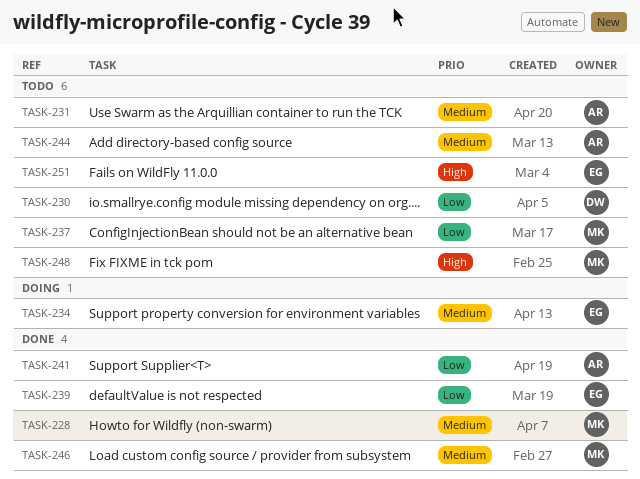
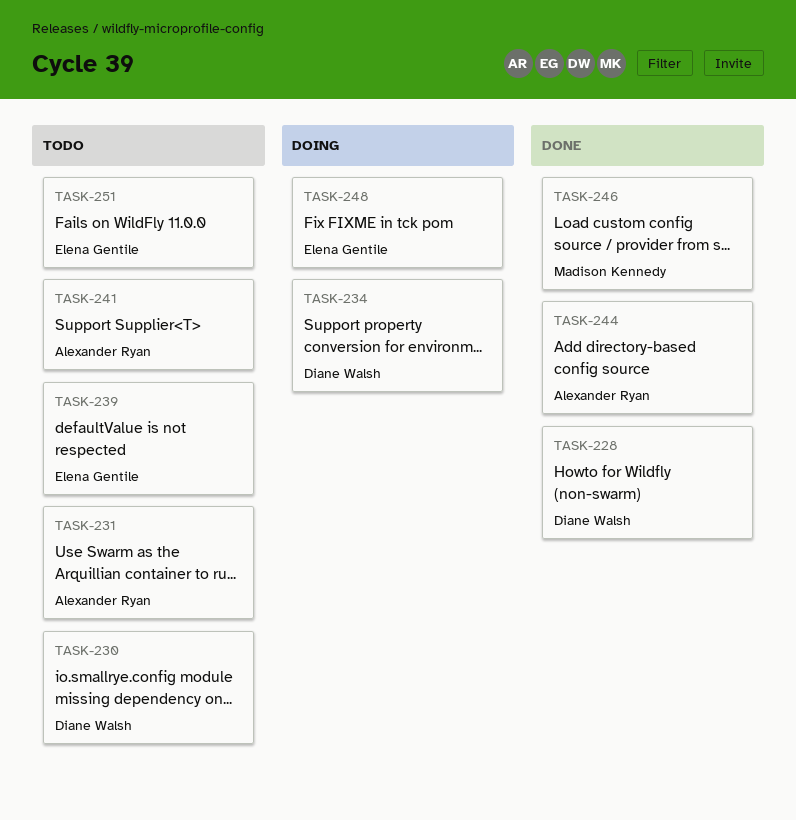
TASK-228, owner: Madison Kennedy -> Diane Walsh
TASK-234, owner: Elena Gentile -> Diane Walsh
TASK-237: present -> none
TASK-239, status: Done -> Todo
TASK-241, status: Done -> Todo
TASK-244, status: Todo -> Done
TASK-248, status: Todo -> Doing
TASK-248, owner: Madison Kennedy -> Elena Gentile

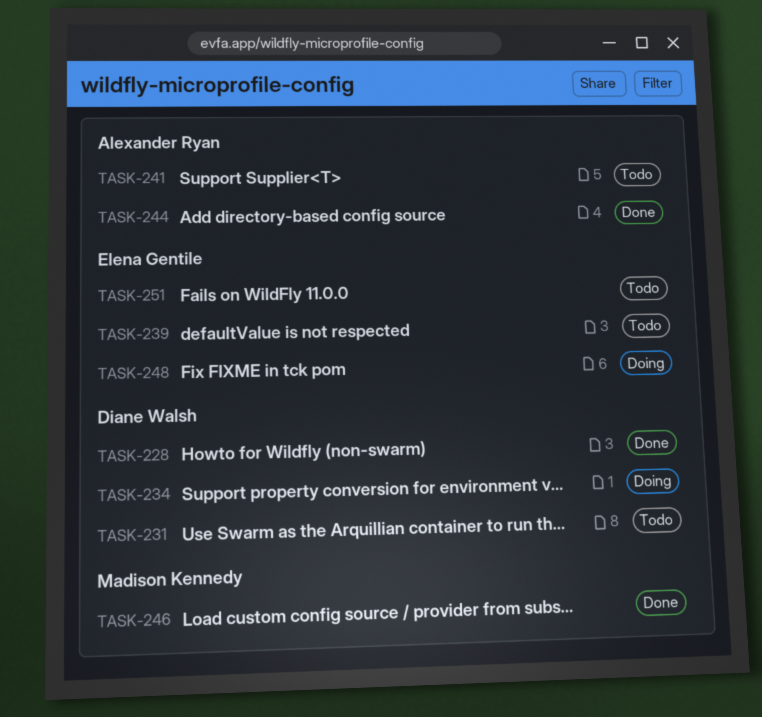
TASK-230: present -> none
TASK-231, owner: Alexander Ryan -> Diane Walsh

